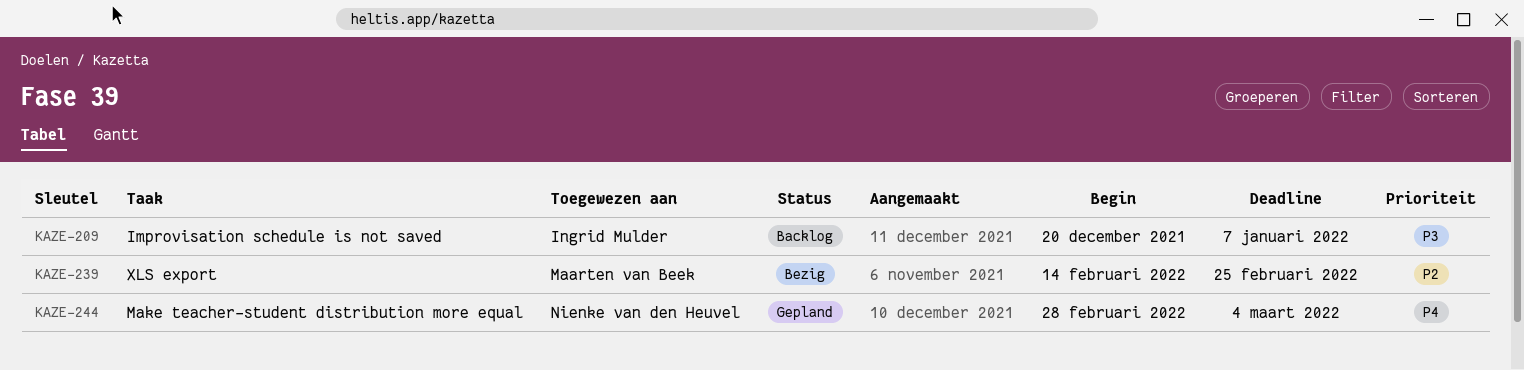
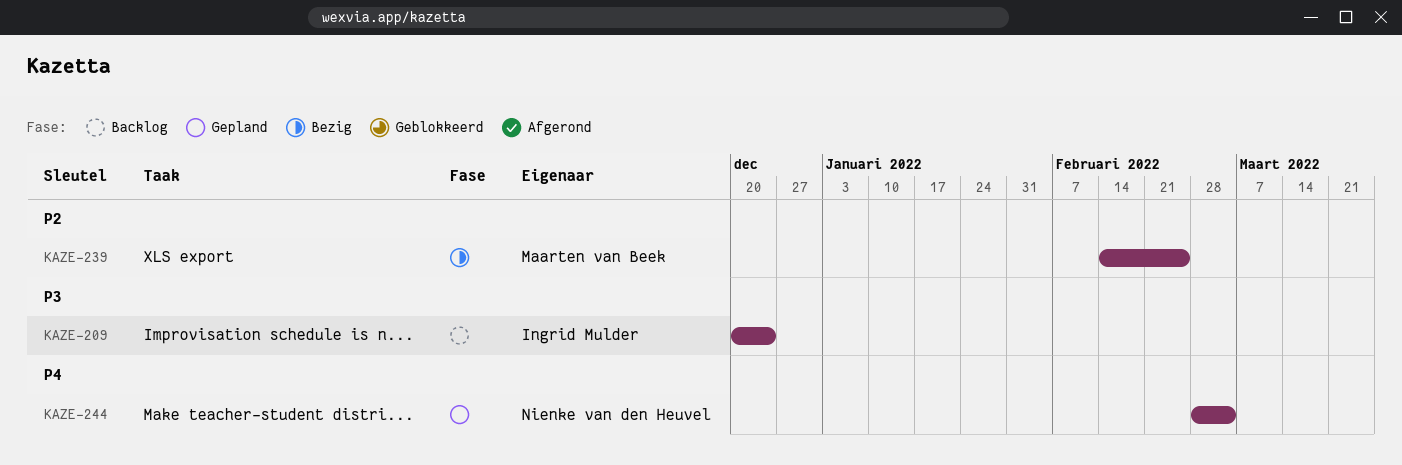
KAZE-209, due: Jan 7 -> Dec 24

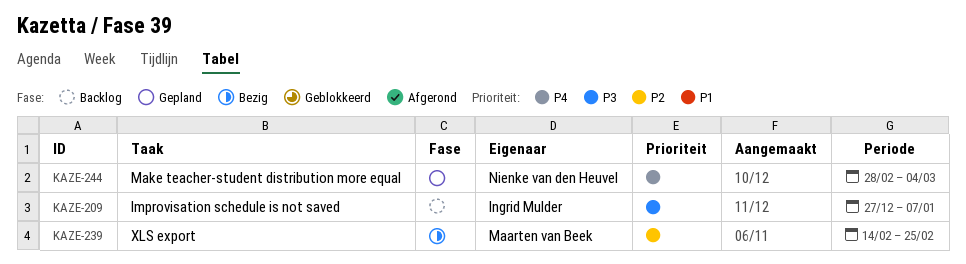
KAZE-209, start: Dec 20 -> Dec 27
KAZE-209, due: Dec 24 -> Jan 7

